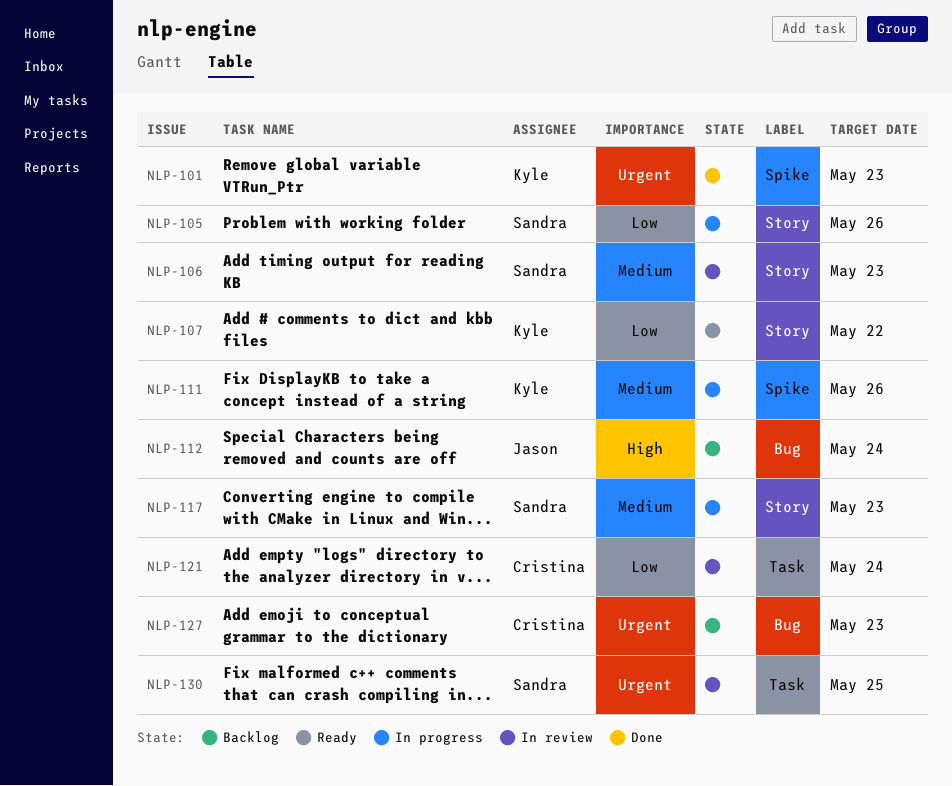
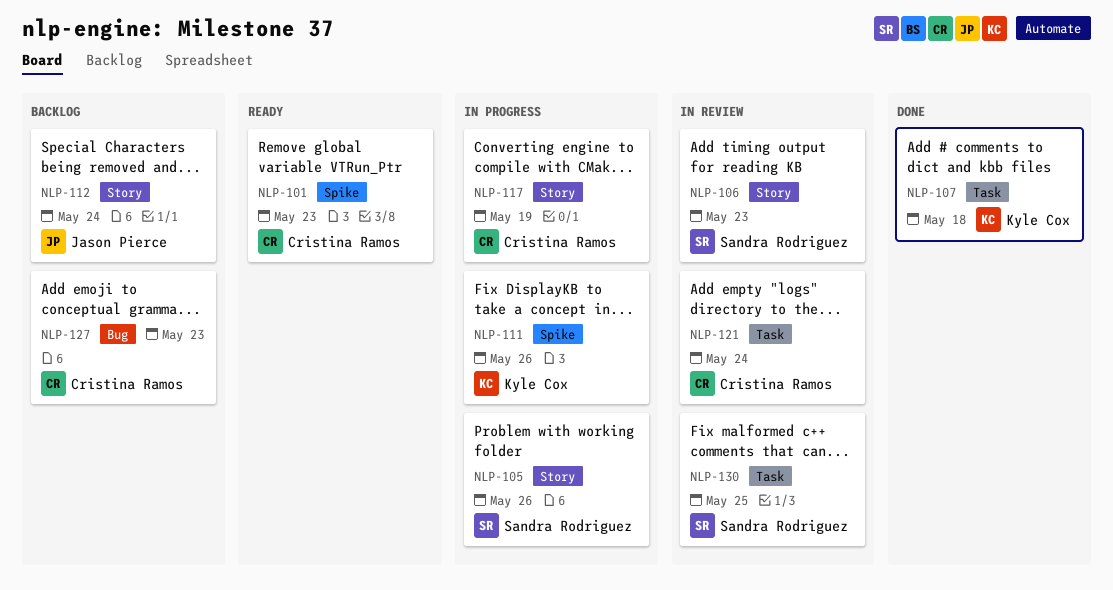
NLP-101, status: Done -> Ready
NLP-101, owner: Kyle Cox -> Cristina Ramos
NLP-107, status: Ready -> Done
NLP-107, label: Story -> Task
NLP-107, due: May 22 -> May 18
NLP-112, label: Bug -> Story
NLP-117, owner: Sandra Rodriguez -> Cristina Ramos
NLP-117, due: May 23 -> May 19

